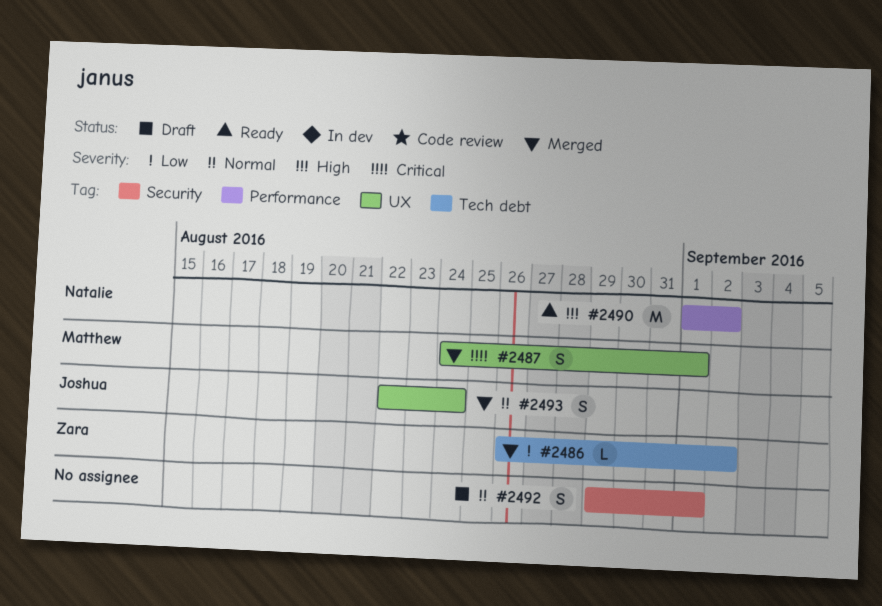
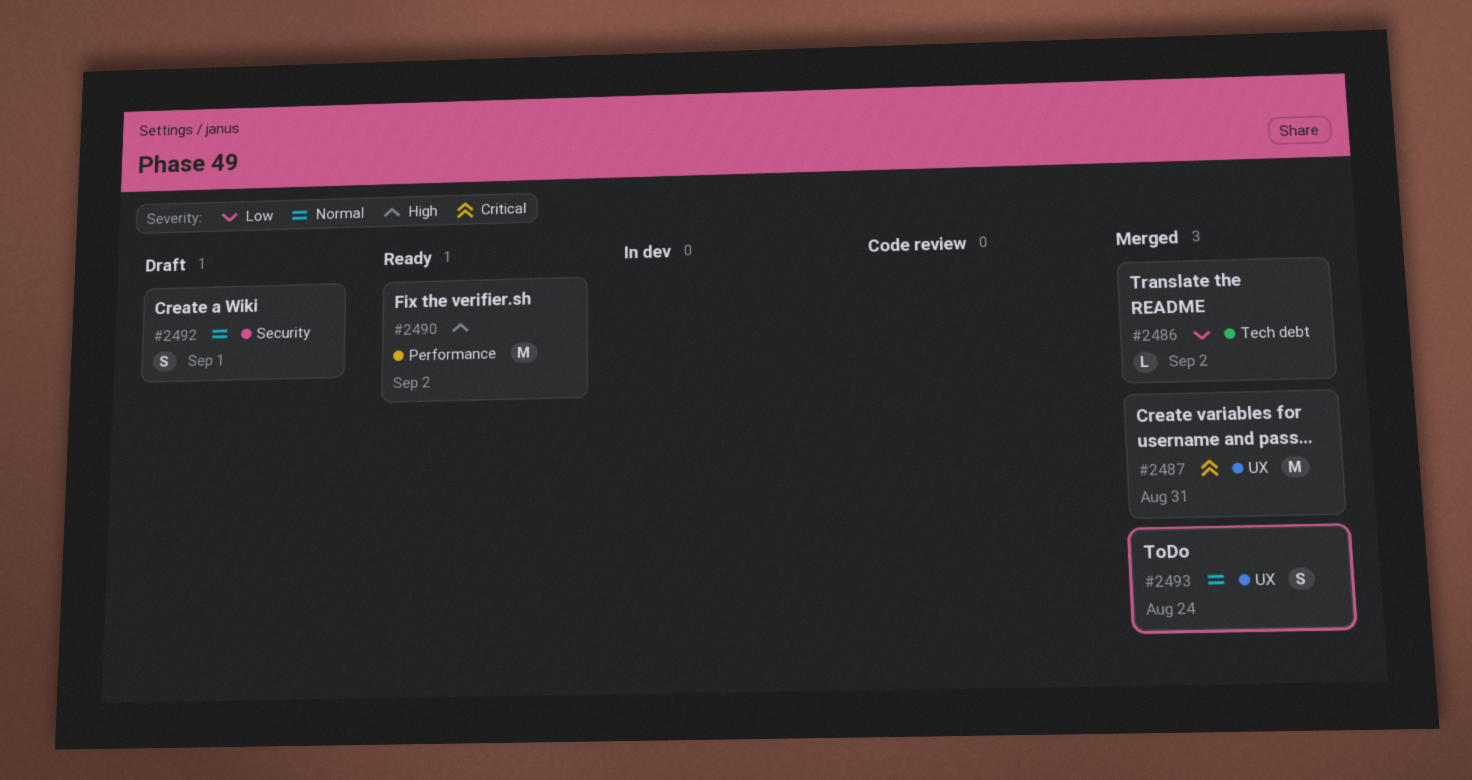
#2487, estimate: S -> M
#2487, due: Sep 1 -> Aug 31

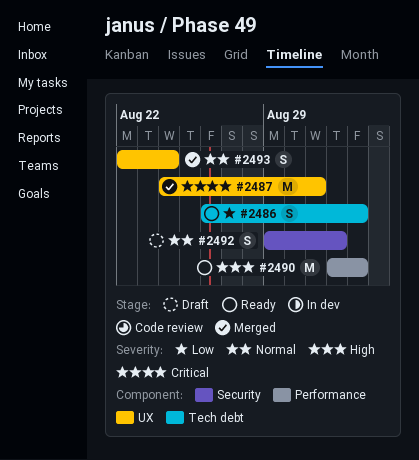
#2486, status: Merged -> Ready
#2486, estimate: L -> S

